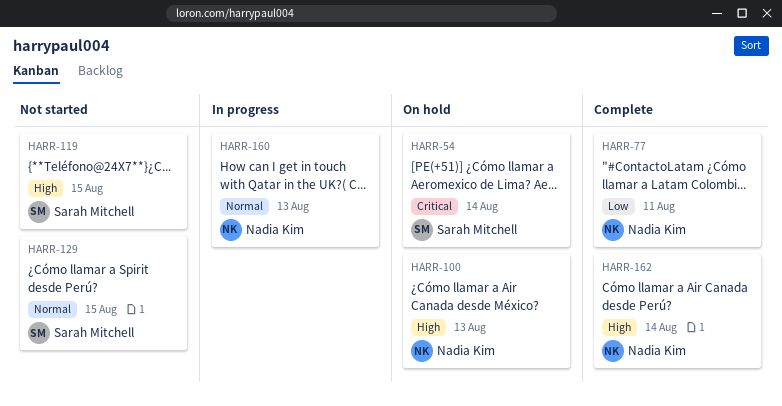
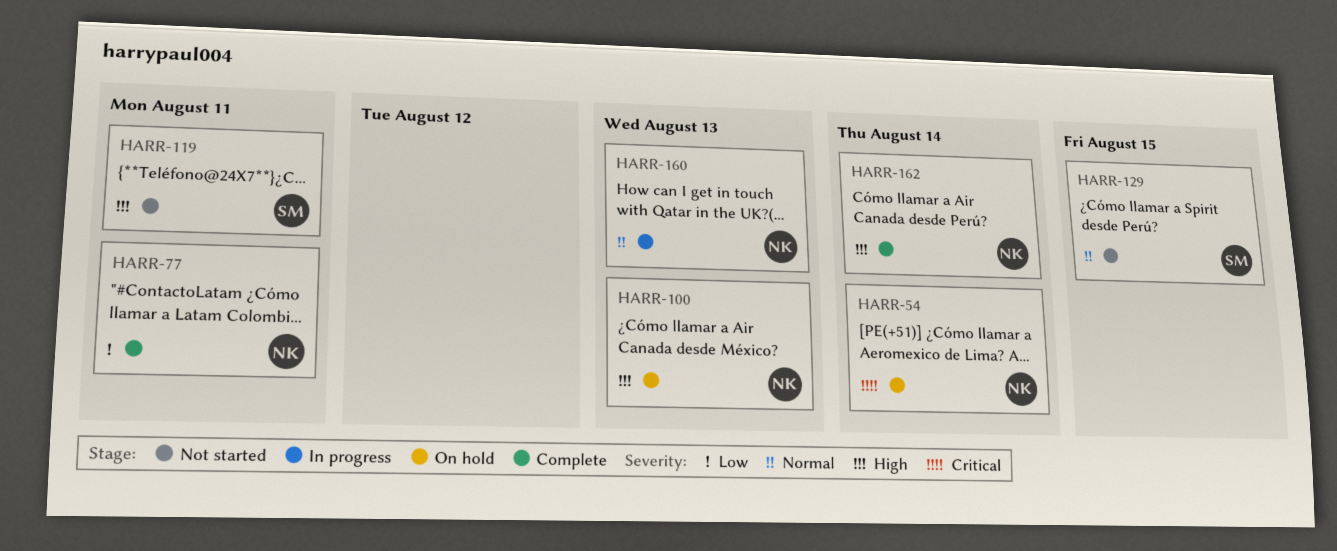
HARR-54, owner: Sarah Mitchell -> Nadia Kim
HARR-119, due: Aug 15 -> Aug 11

